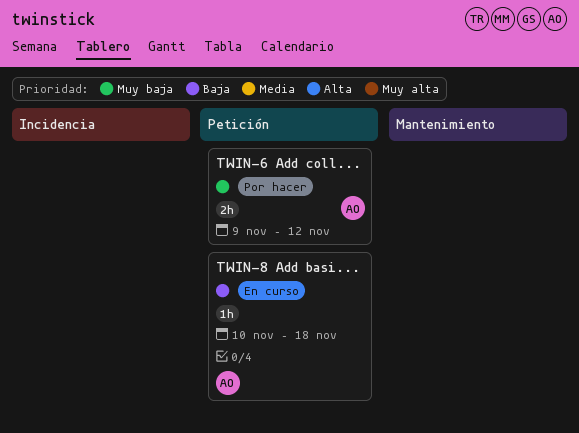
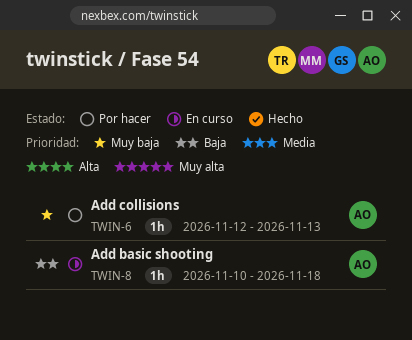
TWIN-6, estimate: 2h -> 1h
TWIN-6, start: Nov 9 -> Nov 12
TWIN-6, due: Nov 12 -> Nov 13

